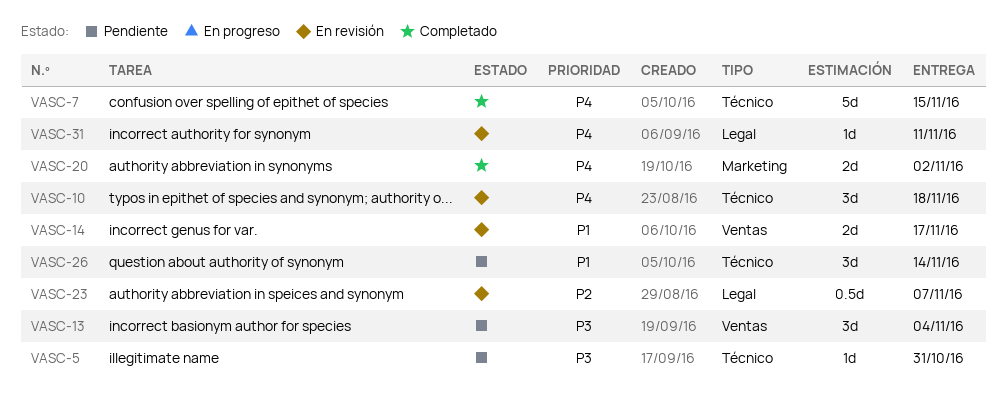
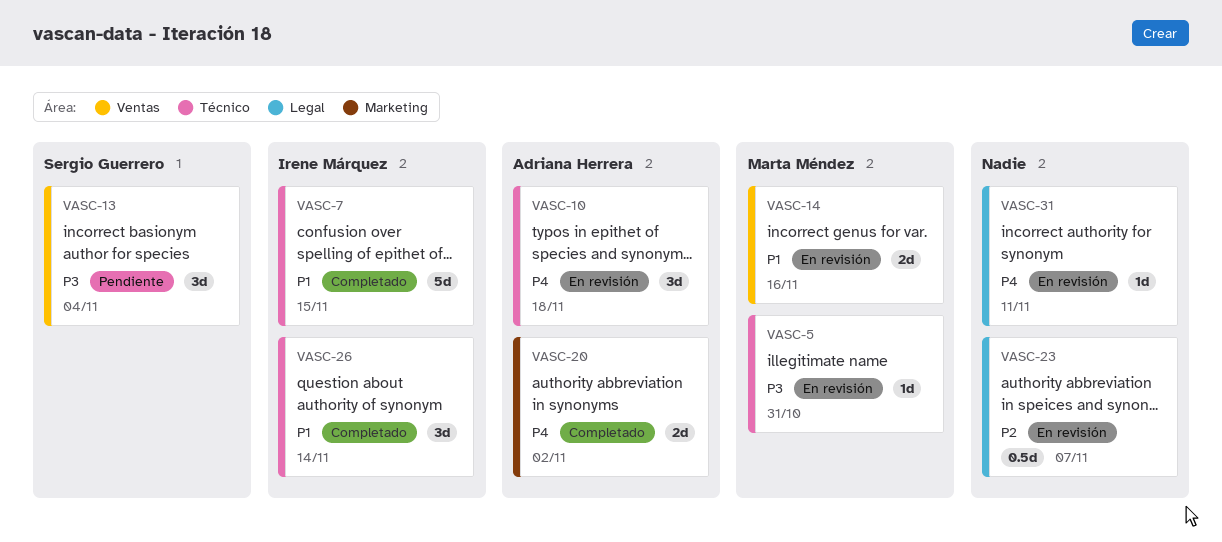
VASC-5, status: Pendiente -> En revisión
VASC-7, priority: P4 -> P1
VASC-14, due: Nov 17 -> Nov 16
VASC-26, status: Pendiente -> Completado

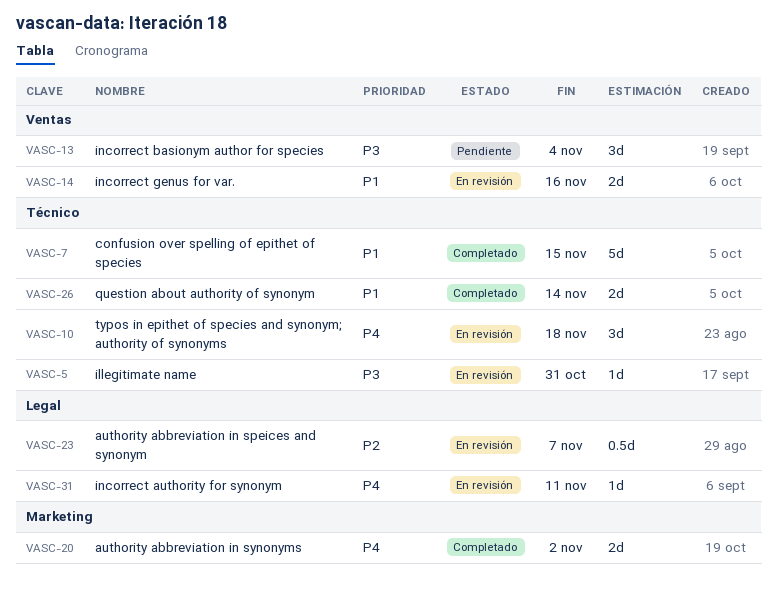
VASC-26, estimate: 3d -> 2d

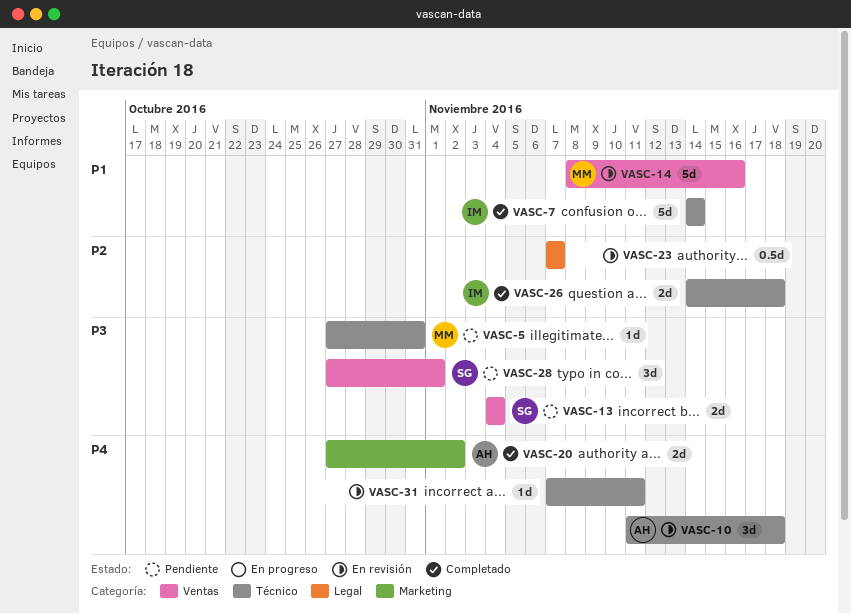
VASC-5, status: En revisión -> Pendiente
VASC-7, due: Nov 15 -> Nov 14
VASC-13, estimate: 3d -> 2d
VASC-14, estimate: 2d -> 5d
VASC-26, priority: P1 -> P2
VASC-26, due: Nov 14 -> Nov 18
VASC-28: none -> present
VASC-31, label: Legal -> Técnico

